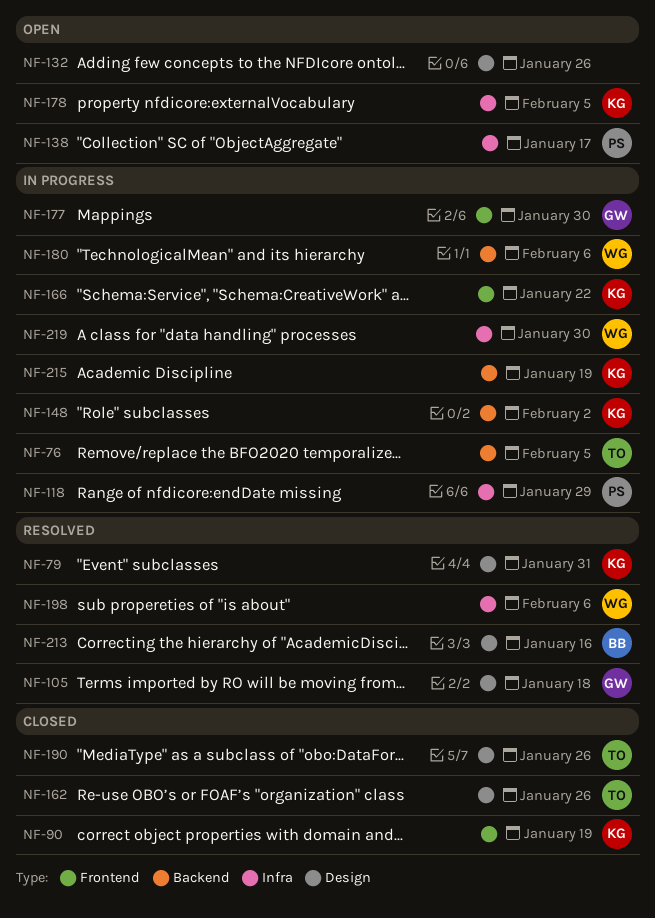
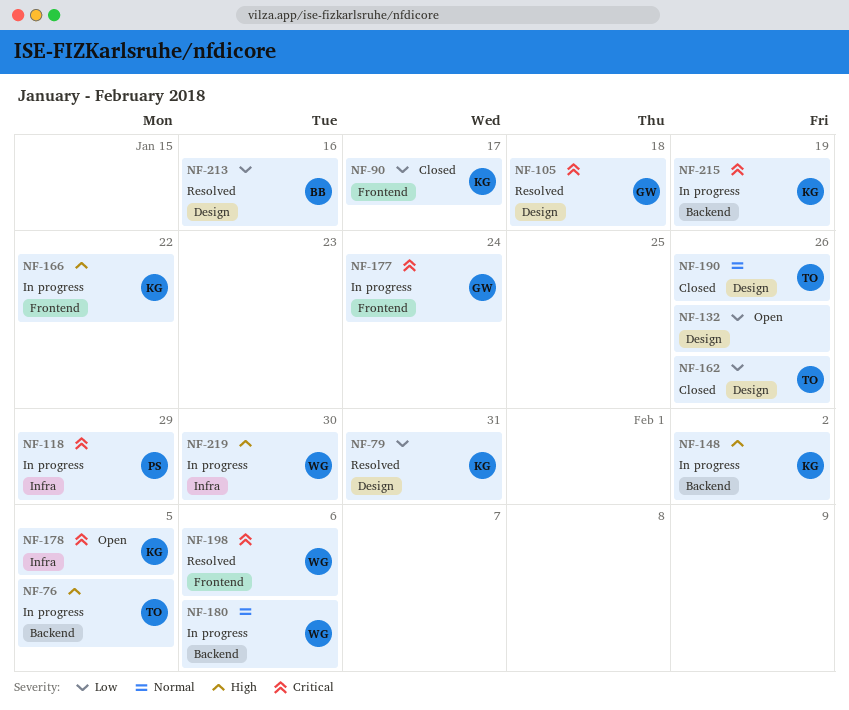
NF-90, due: Jan 19 -> Jan 17
NF-138: present -> none
NF-177, due: Jan 30 -> Jan 24
NF-198, label: Infra -> Frontend

